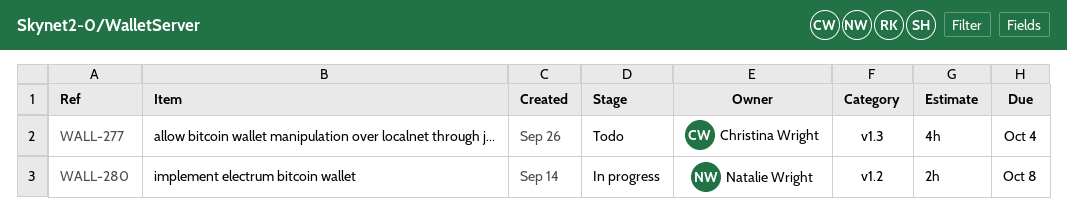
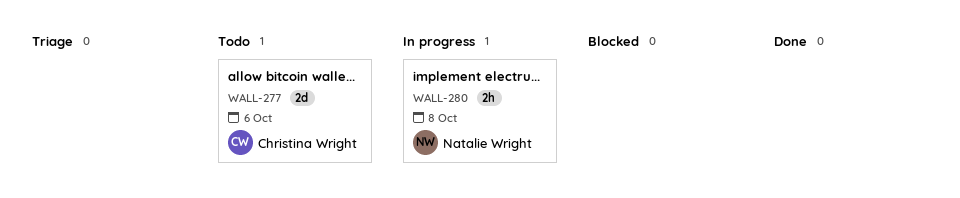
WALL-277, estimate: 4h -> 2d
WALL-277, due: Oct 4 -> Oct 6

